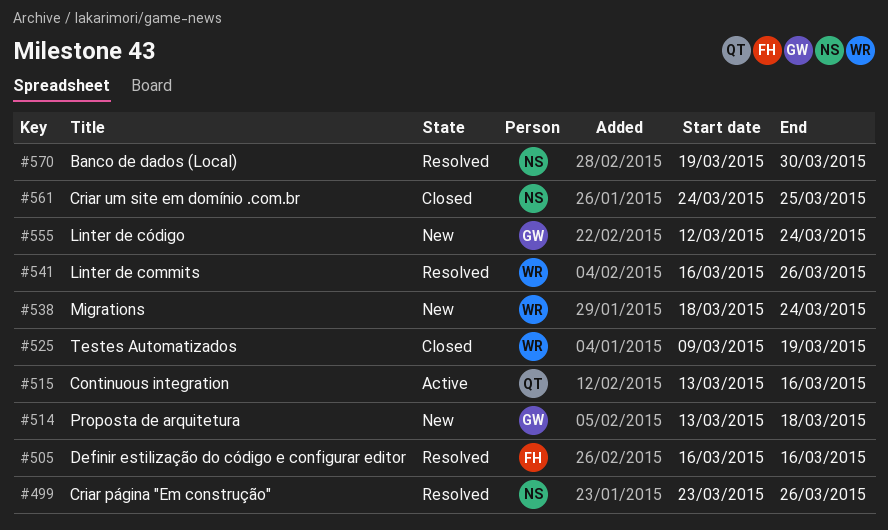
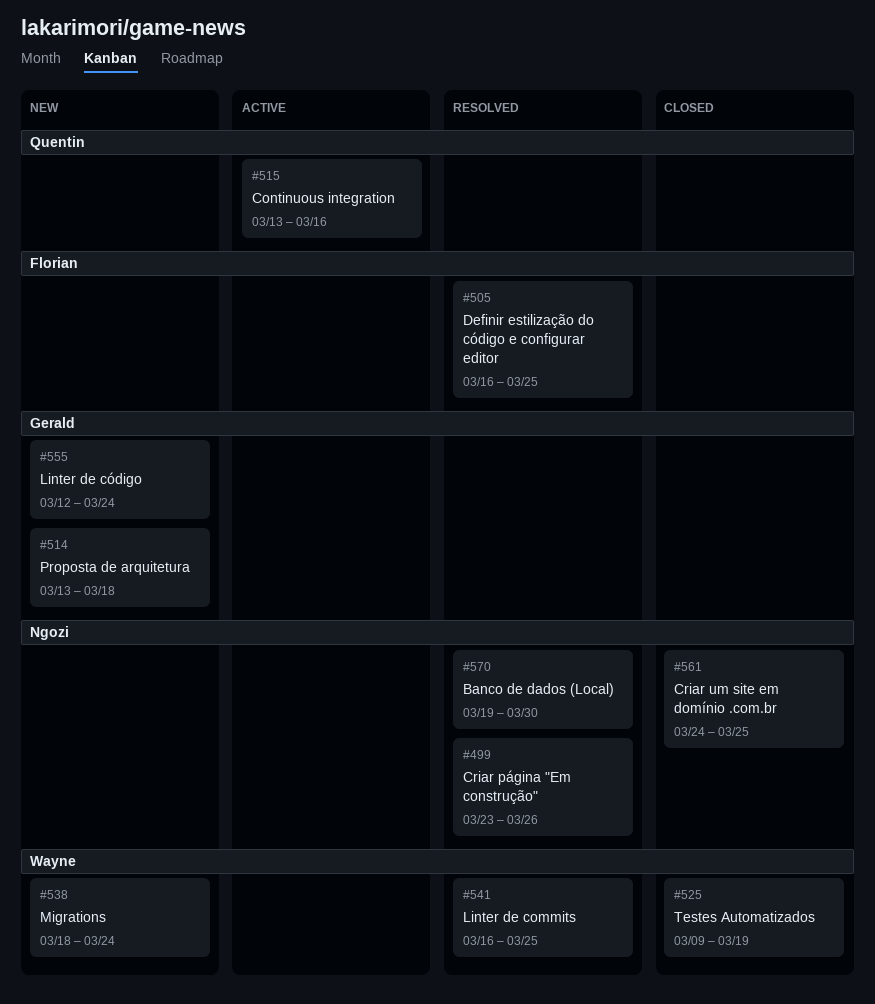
#505, due: Mar 16 -> Mar 25
#541, due: Mar 26 -> Mar 25

